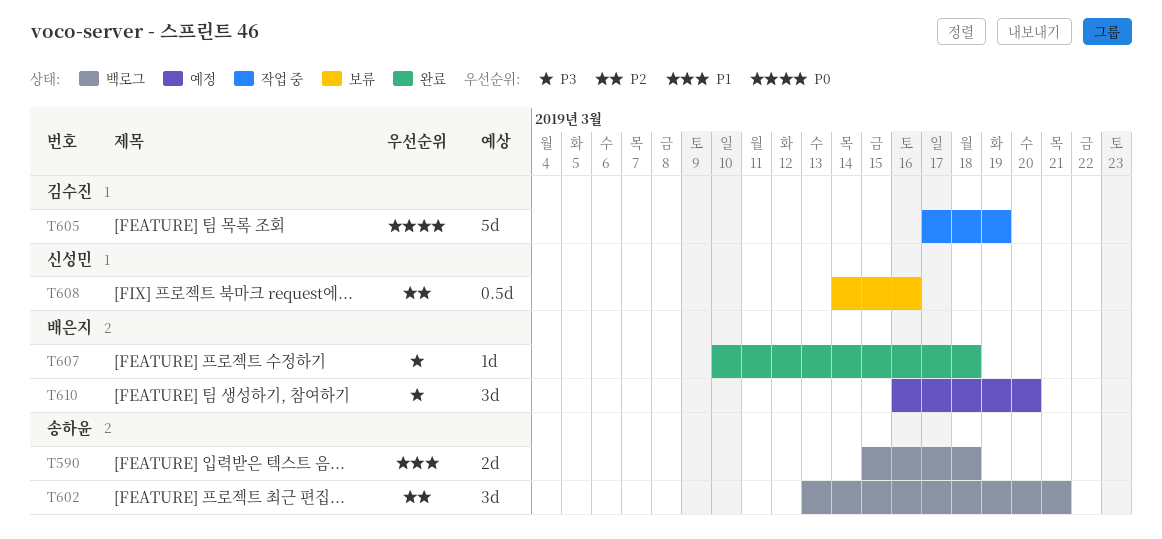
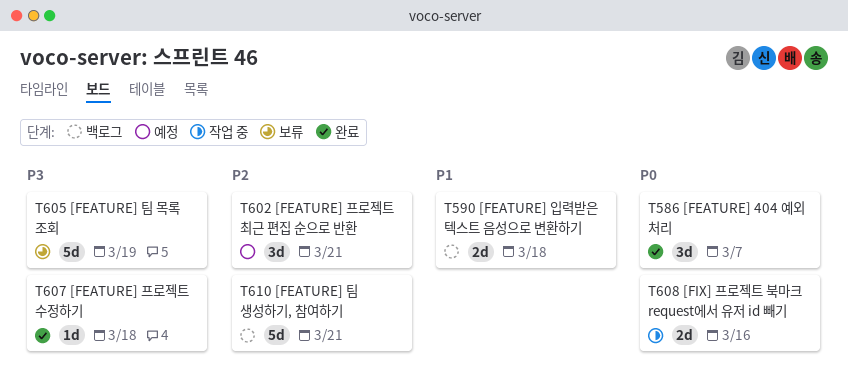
T586: none -> present
T602, status: 백로그 -> 예정
T605, status: 작업 중 -> 보류
T605, priority: P0 -> P3
T608, status: 보류 -> 작업 중
T608, priority: P2 -> P0
T608, estimate: 0.5d -> 2d
T610, status: 예정 -> 백로그
T610, priority: P3 -> P2
T610, estimate: 3d -> 5d
T610, due: Mar 20 -> Mar 21

